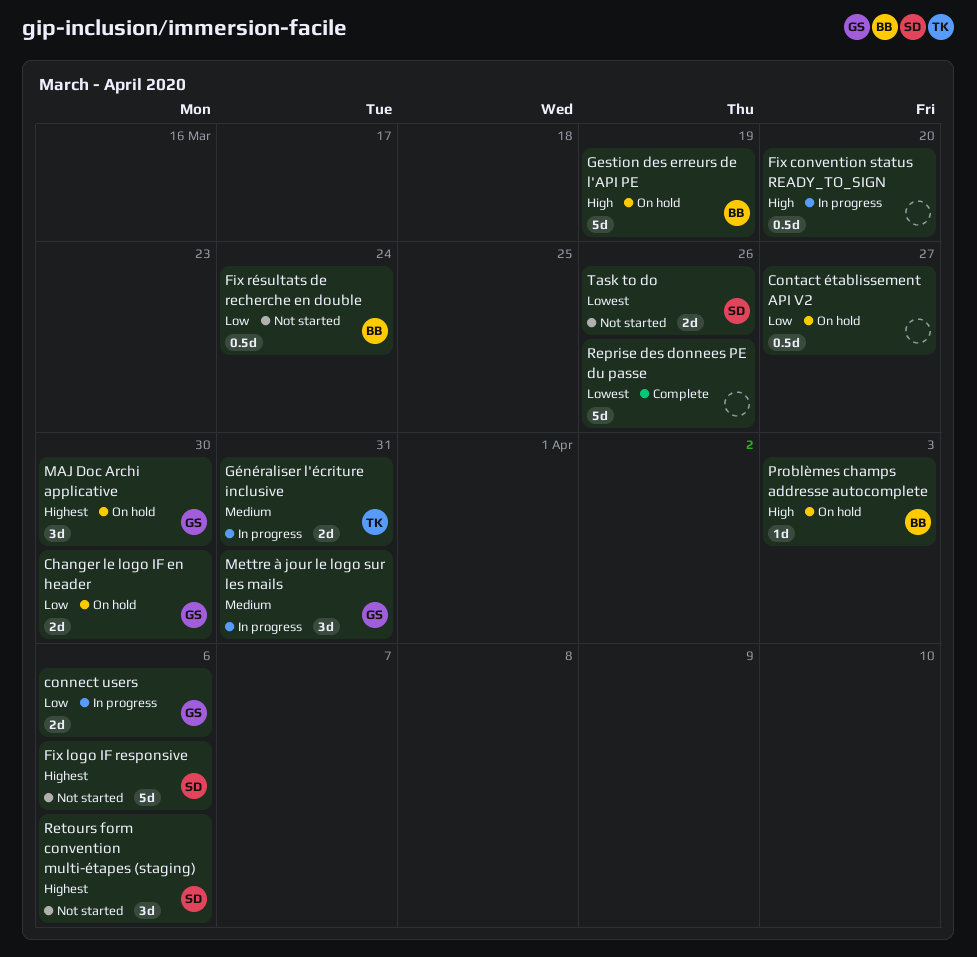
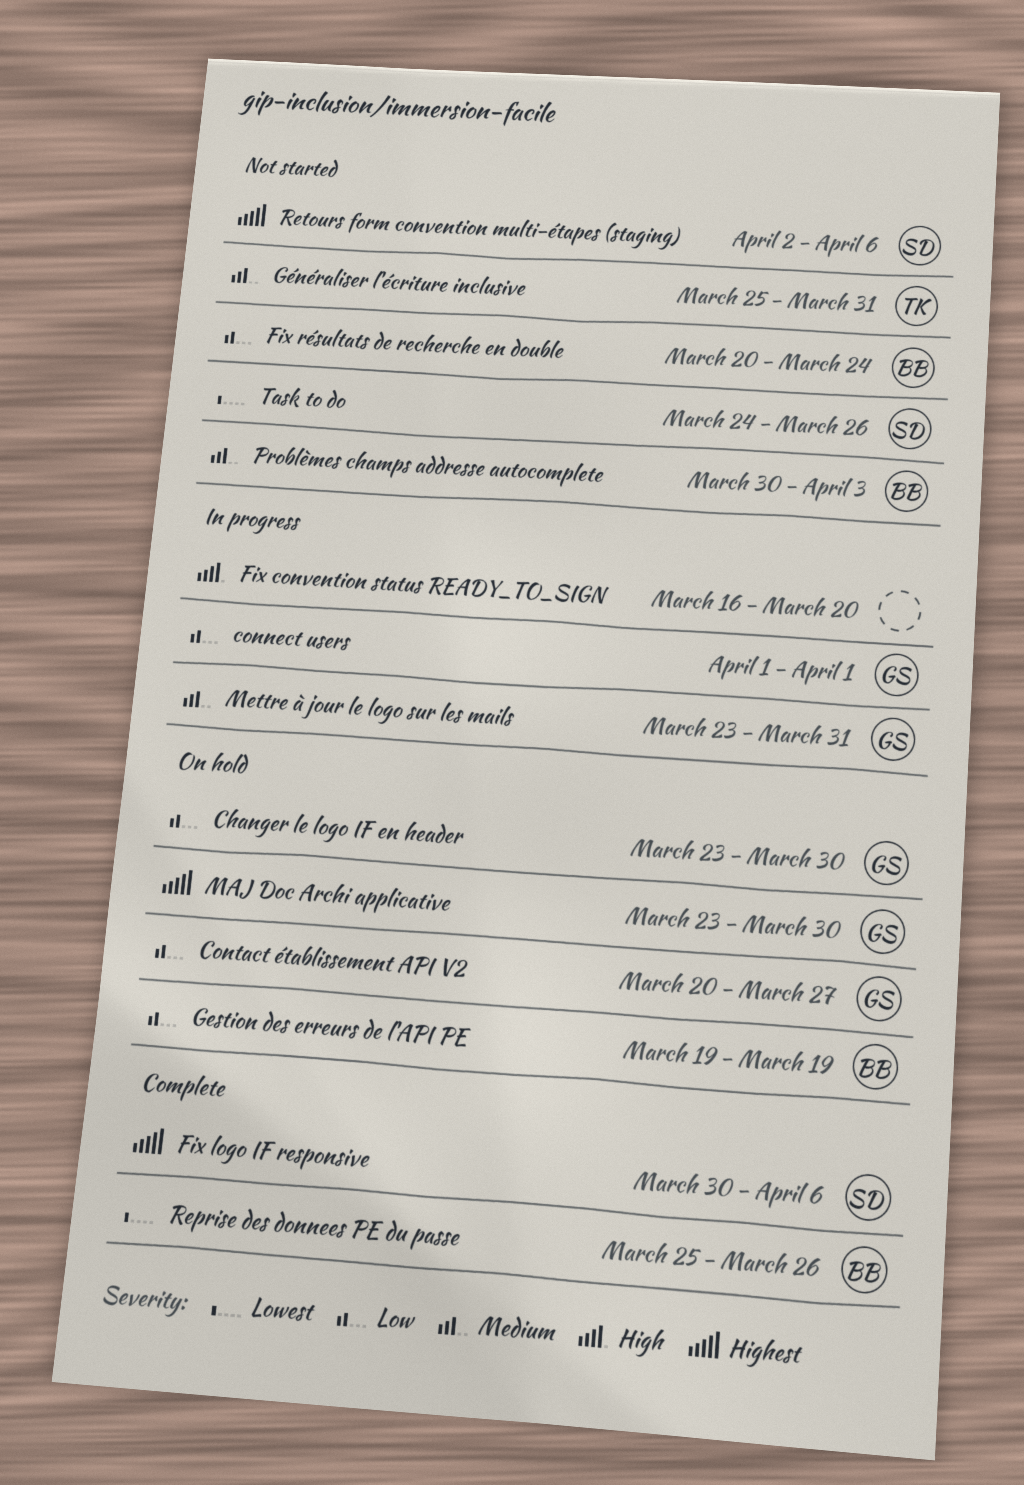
connect users, due: Apr 6 -> Apr 1
Contact établissement API V2, owner: none -> GS
Fix logo IF responsive, status: Not started -> Complete
Gestion des erreurs de l'API PE, priority: High -> Low
Généraliser l'écriture inclusive, status: In progress -> Not started
Problèmes champs addresse autocomplete, status: On hold -> Not started
Problèmes champs addresse autocomplete, priority: High -> Medium
Reprise des donnees PE du passe, owner: none -> BB

